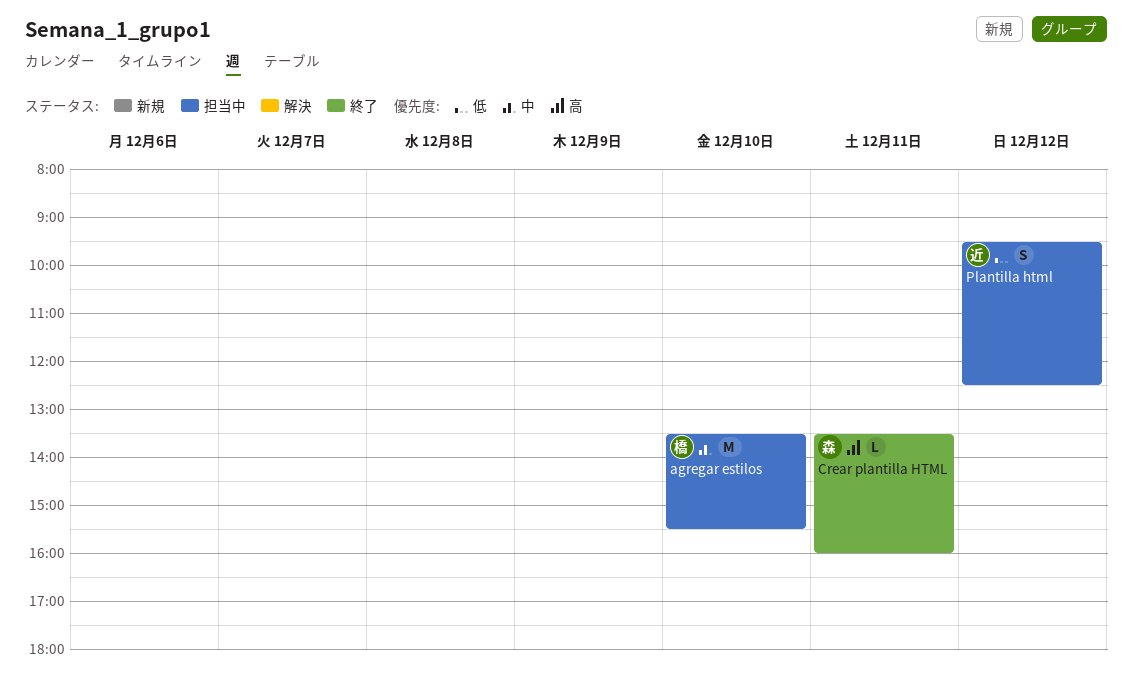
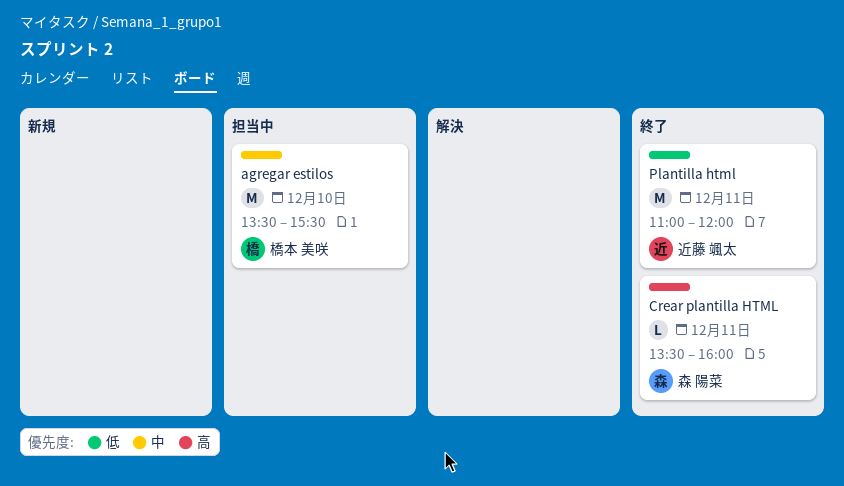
Plantilla html, status: 担当中 -> 終了
Plantilla html, estimate: S -> M
Plantilla html, day: Dec 12 -> Dec 11
Plantilla html, begins: 09:30 -> 11:00
Plantilla html, ends: 12:30 -> 12:00

